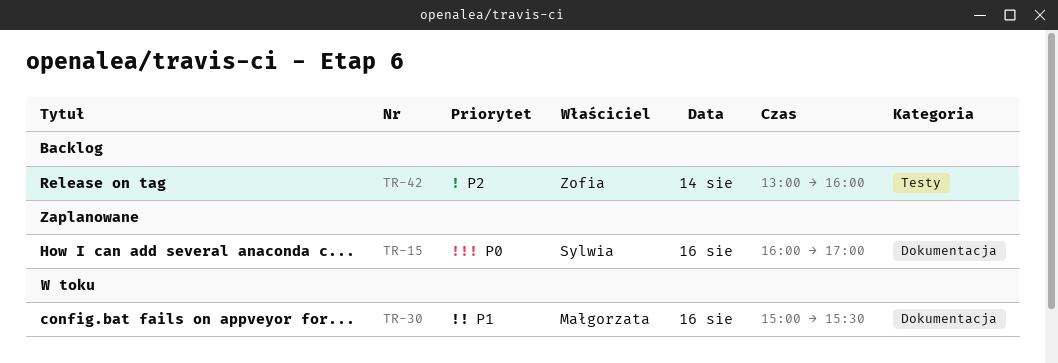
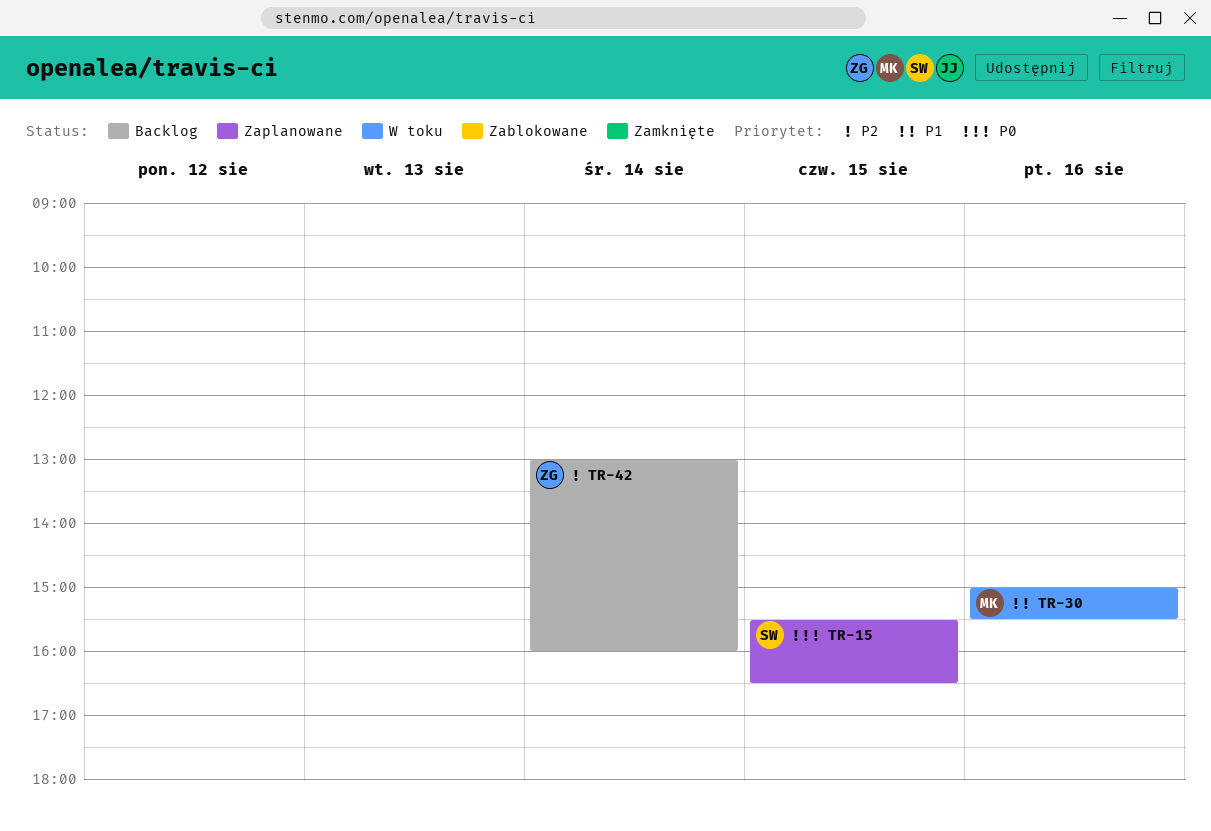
TR-15, day: Aug 16 -> Aug 15
TR-15, begins: 16:00 -> 15:30
TR-15, ends: 17:00 -> 16:30

